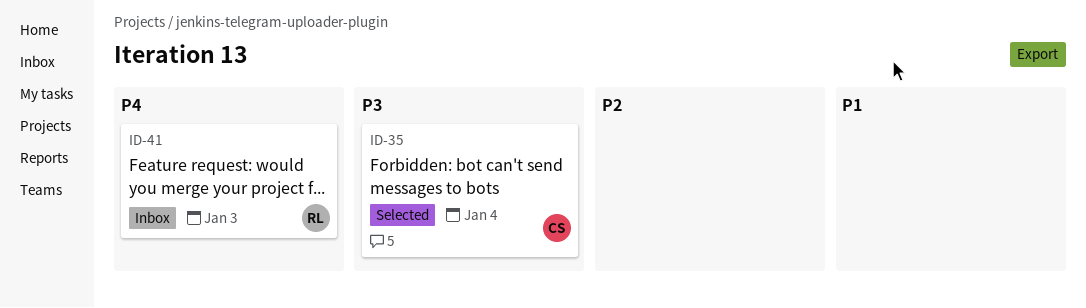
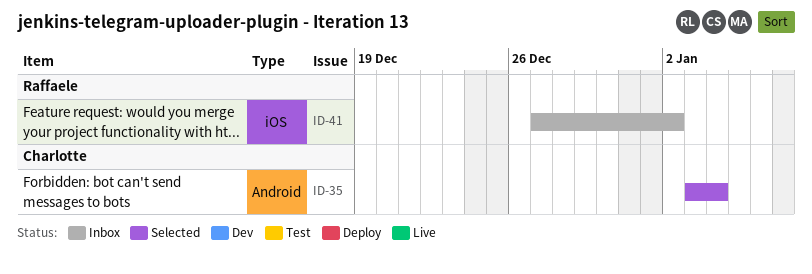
ID-41, due: Jan 3 -> Jan 2

